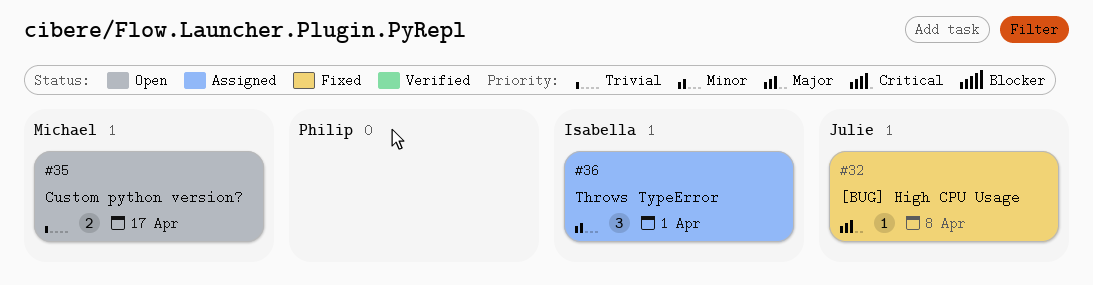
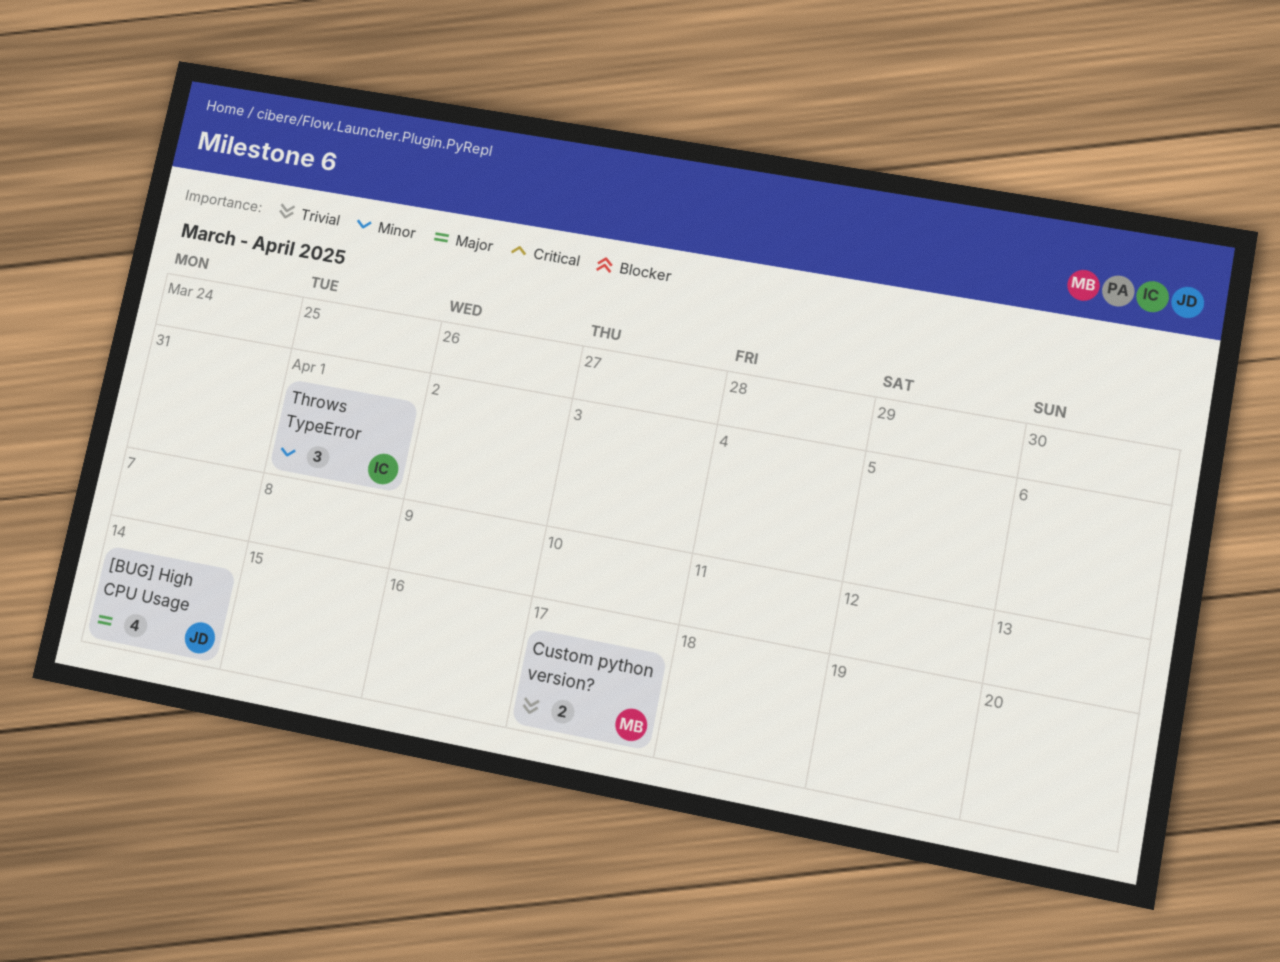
[BUG] High CPU Usage, estimate: 1 -> 4
[BUG] High CPU Usage, due: Apr 8 -> Apr 14

